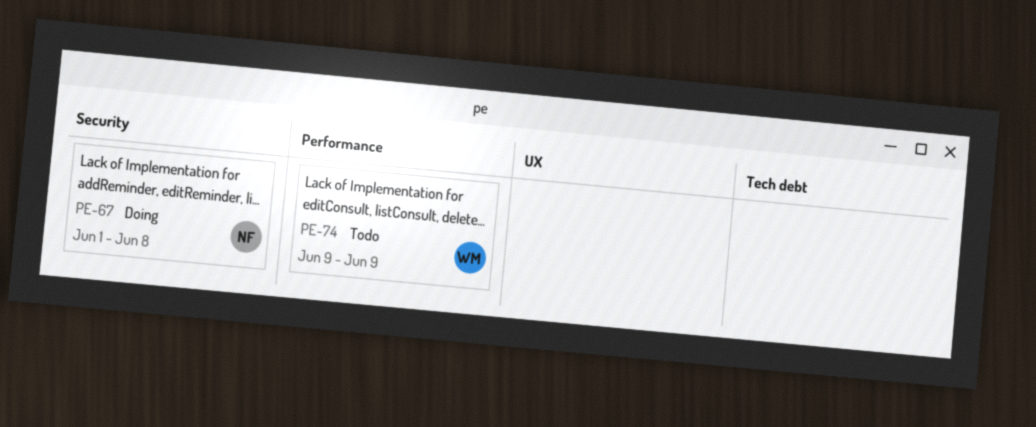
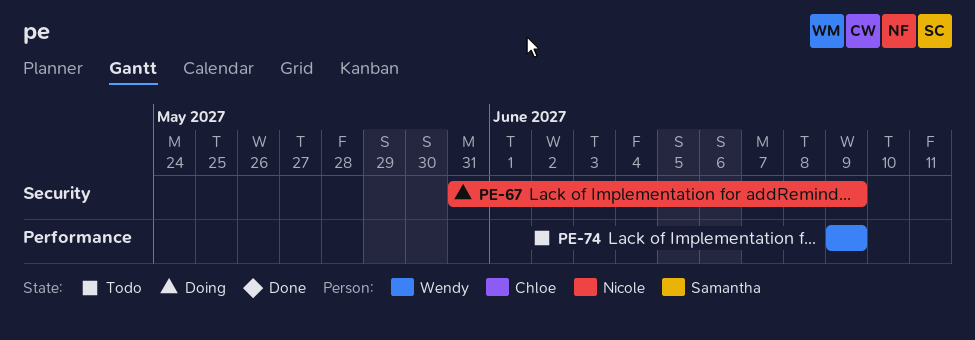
PE-67, start: Jun 1 -> May 31
PE-67, due: Jun 8 -> Jun 9

